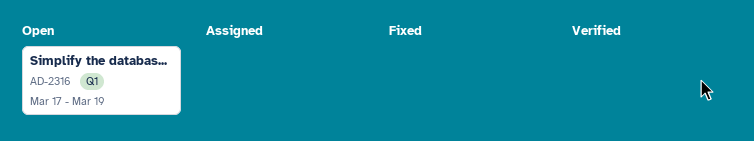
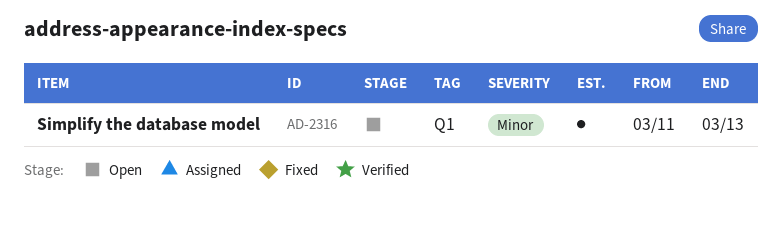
AD-2316, start: Mar 17 -> Mar 11
AD-2316, due: Mar 19 -> Mar 13

